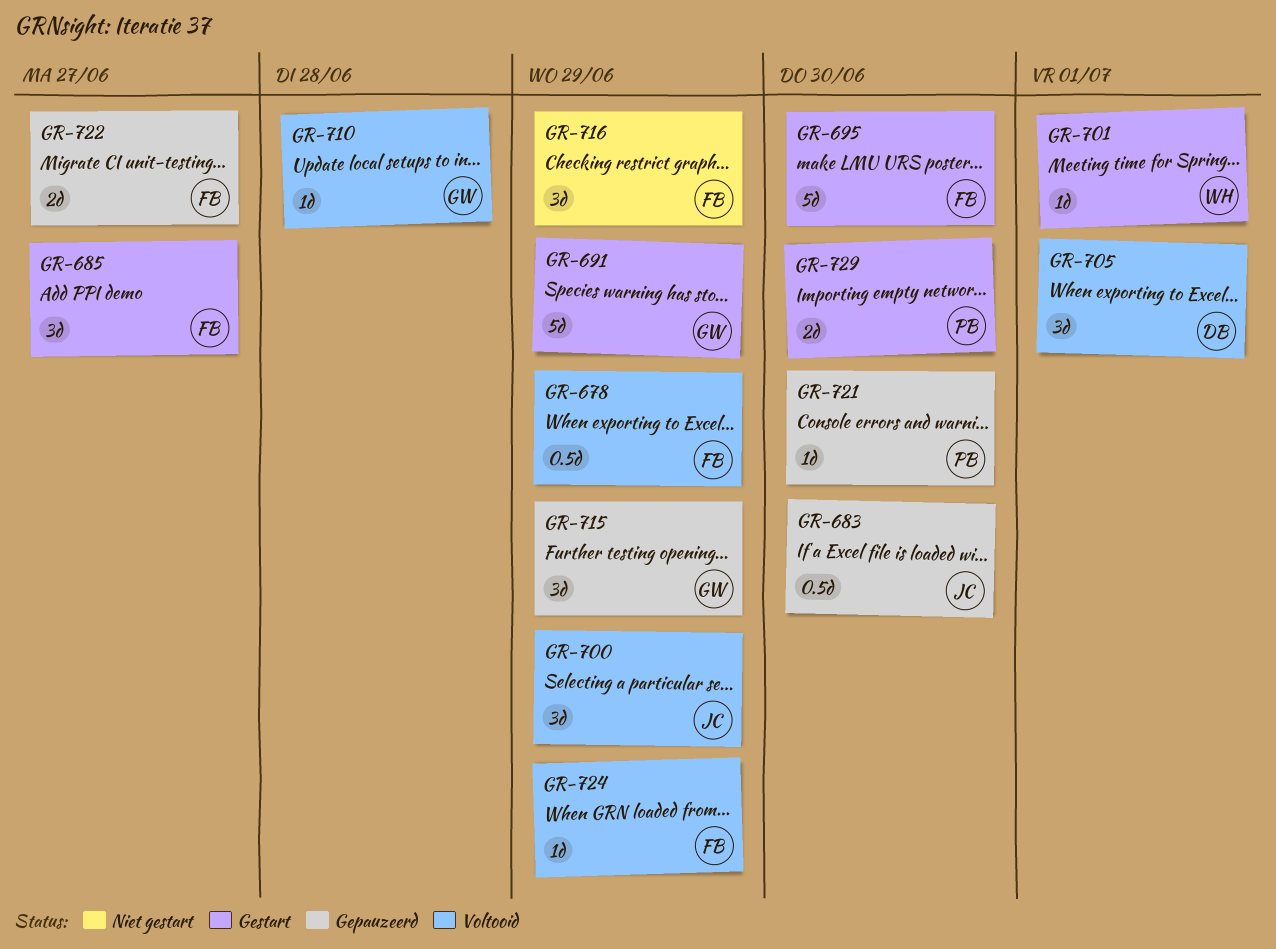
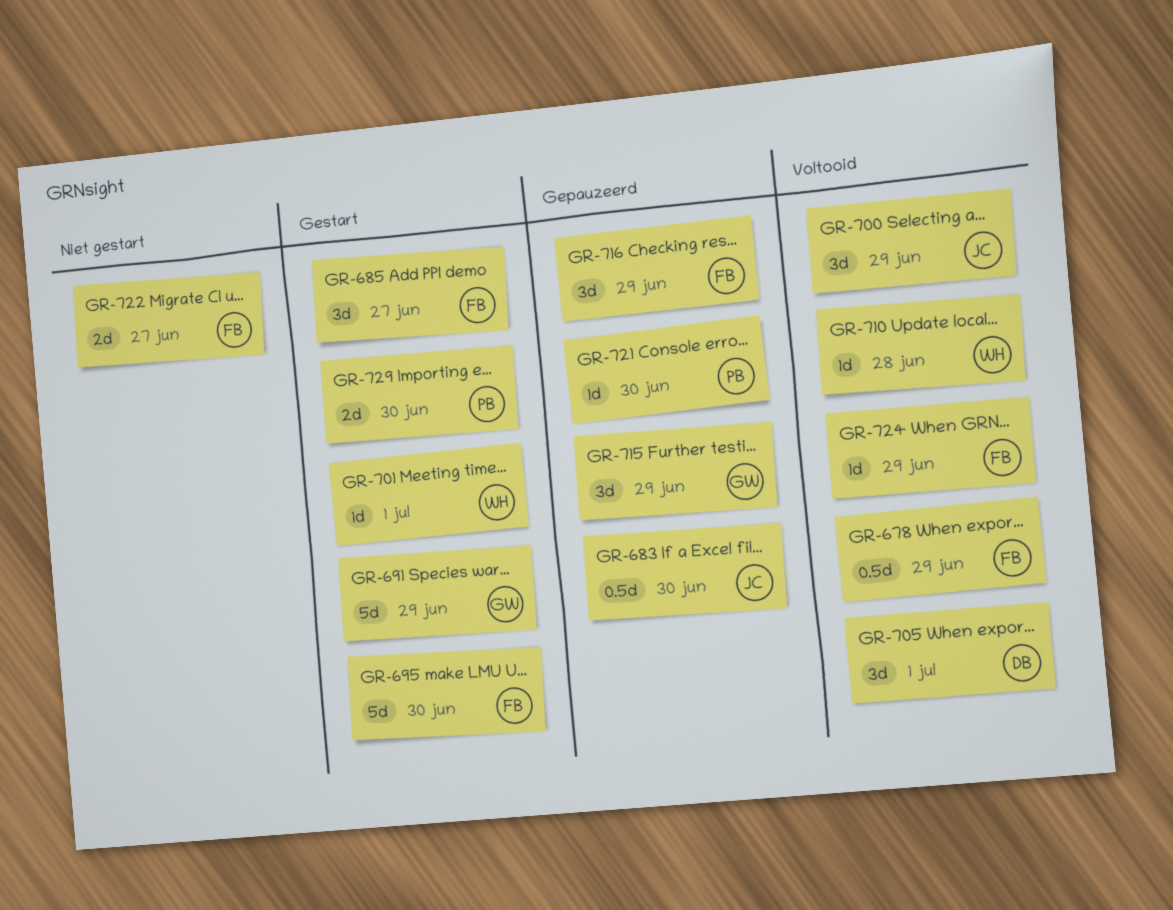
GR-710, owner: GW -> WH
GR-716, status: Niet gestart -> Gepauzeerd
GR-722, status: Gepauzeerd -> Niet gestart

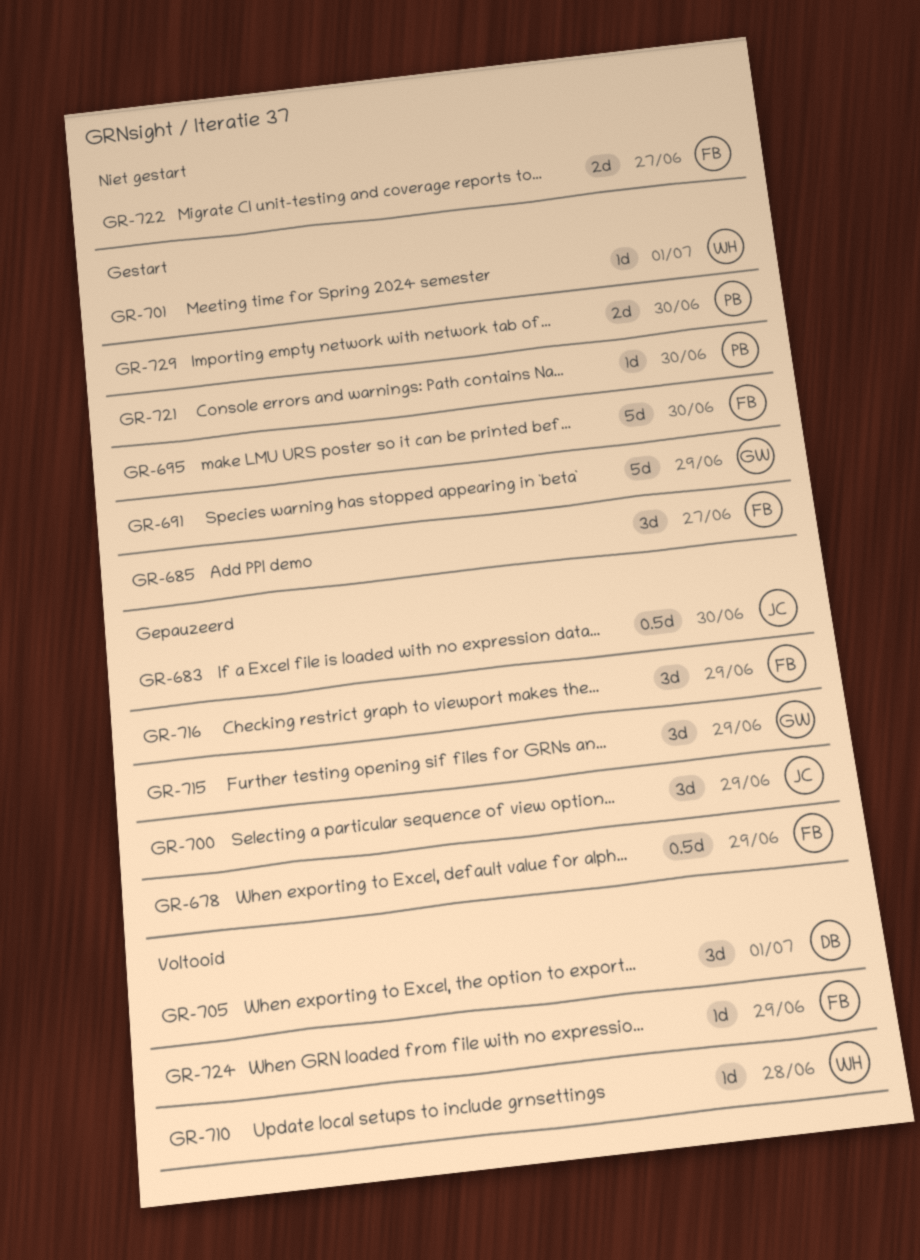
GR-678, status: Voltooid -> Gepauzeerd
GR-700, status: Voltooid -> Gepauzeerd
GR-721, status: Gepauzeerd -> Gestart

